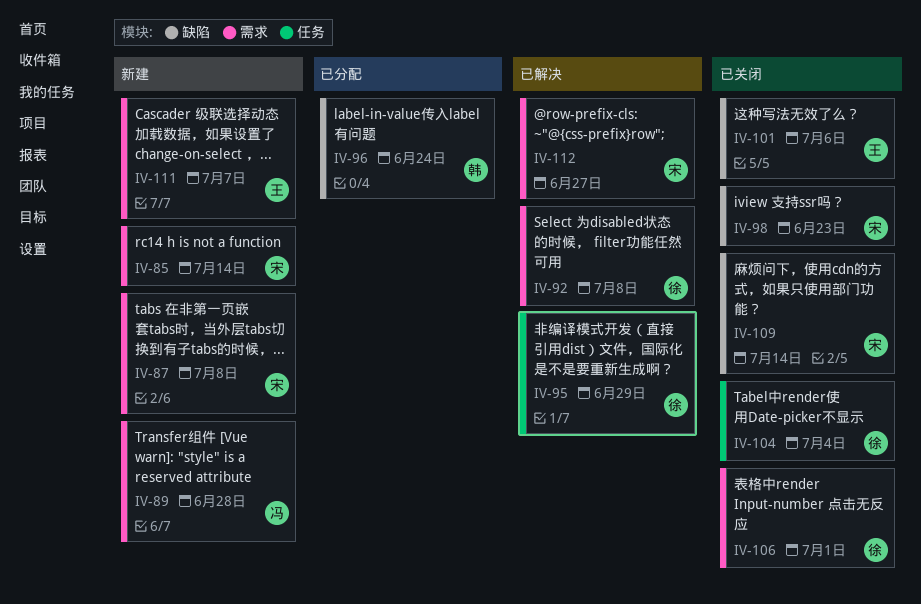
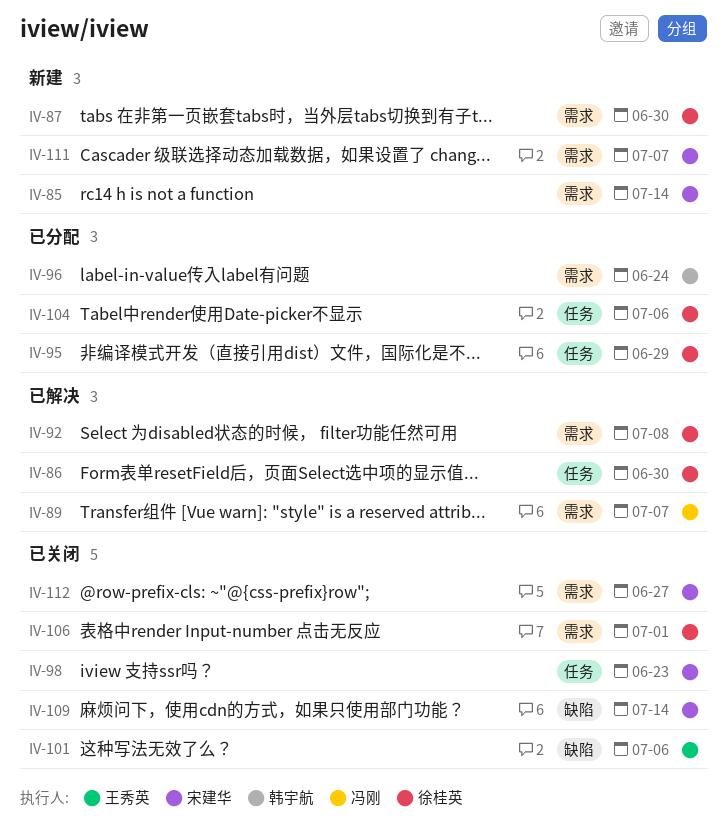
IV-86: none -> present
IV-87, owner: 宋建华 -> 徐桂英
IV-87, due: Jul 8 -> Jun 30
IV-89, status: 新建 -> 已解决
IV-89, due: Jun 28 -> Jul 7
IV-95, status: 已解决 -> 已分配
IV-96, label: 缺陷 -> 需求
IV-98, label: 缺陷 -> 任务
IV-104, status: 已关闭 -> 已分配
IV-104, due: Jul 4 -> Jul 6
IV-111, owner: 王秀英 -> 宋建华
IV-112, status: 已解决 -> 已关闭

